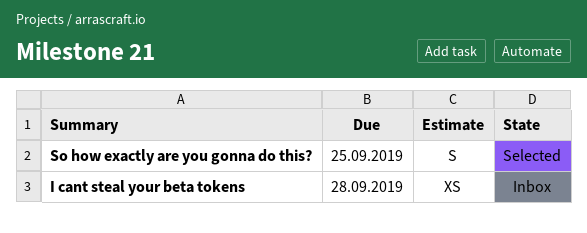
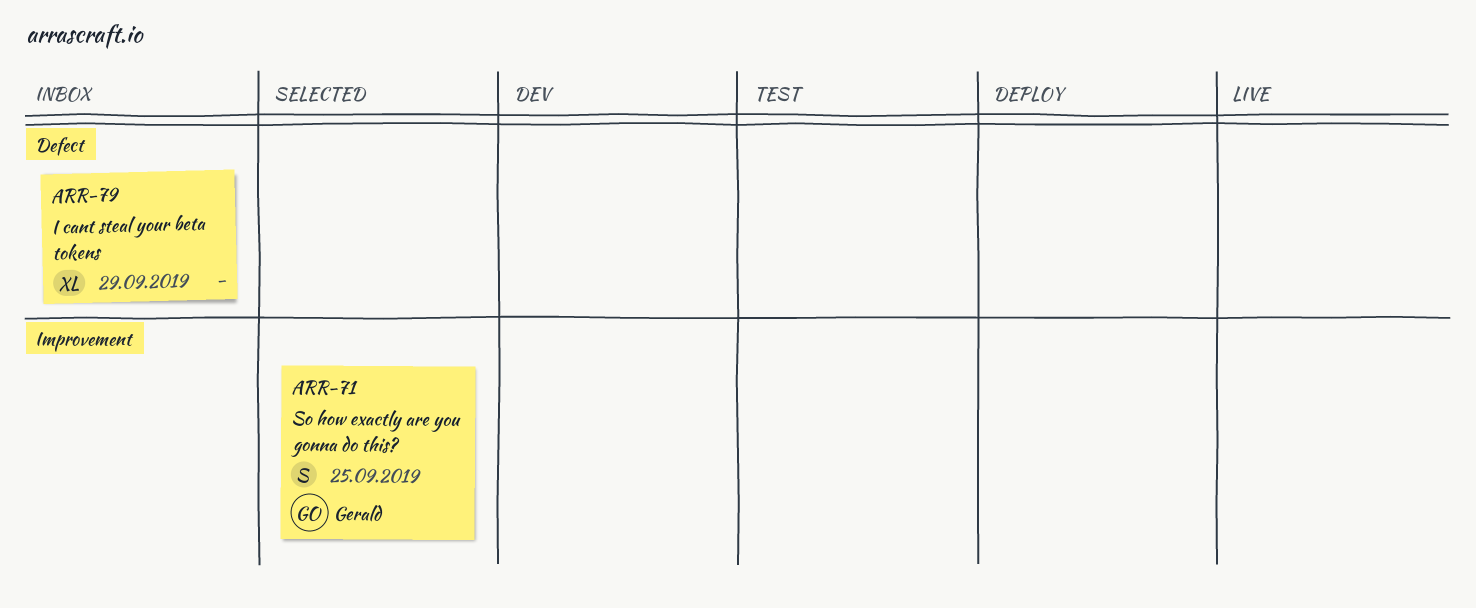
I cant steal your beta tokens, estimate: XS -> XL
I cant steal your beta tokens, due: Sep 28 -> Sep 29

